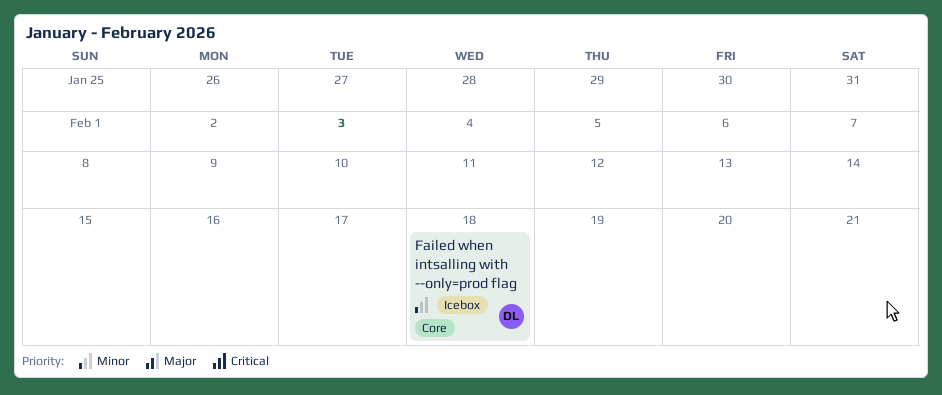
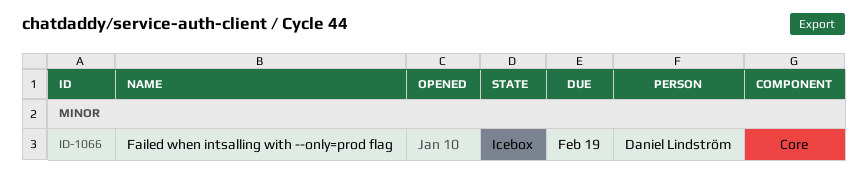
Failed when intsalling with --only=prod flag, due: Feb 18 -> Feb 19

